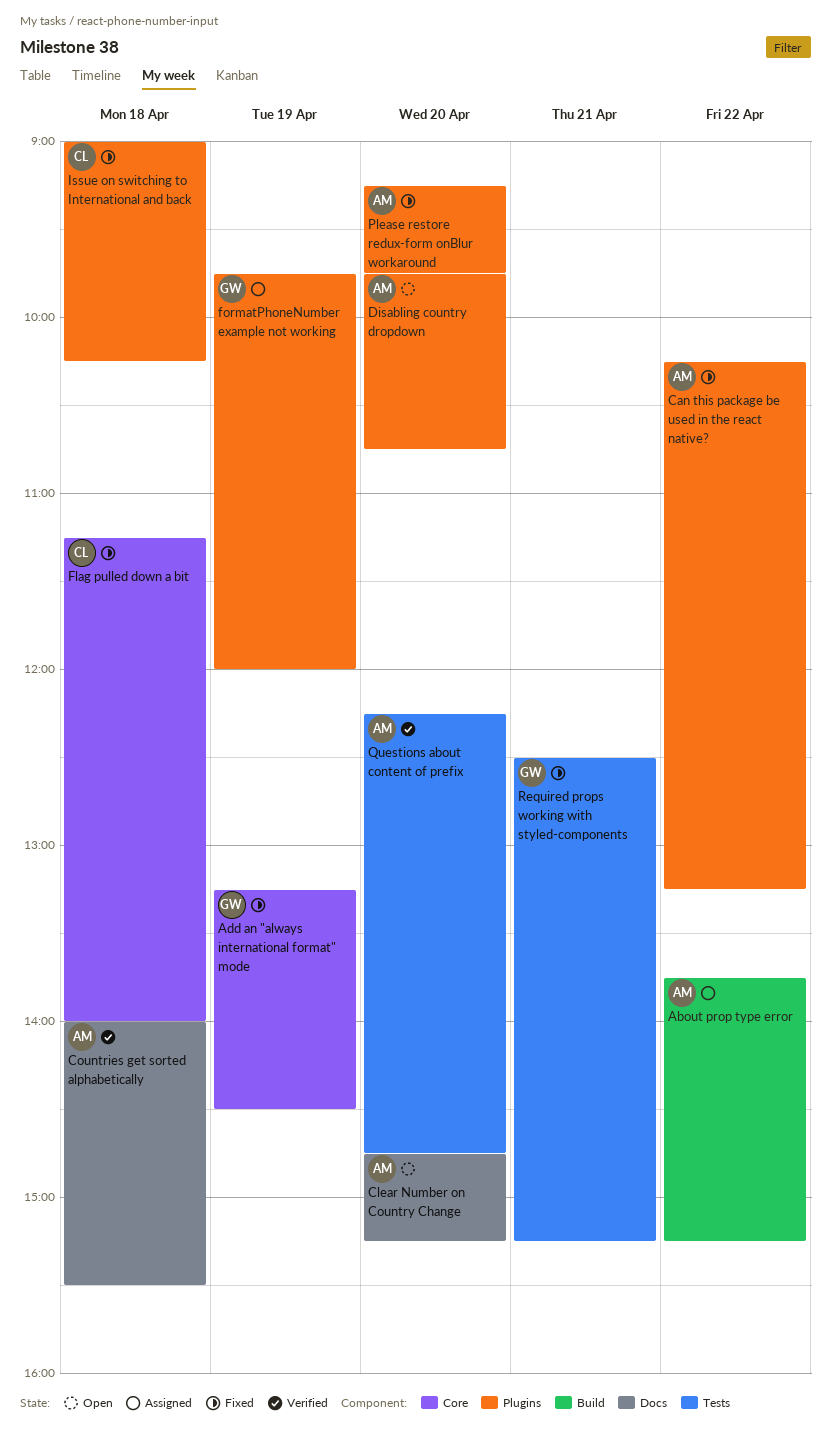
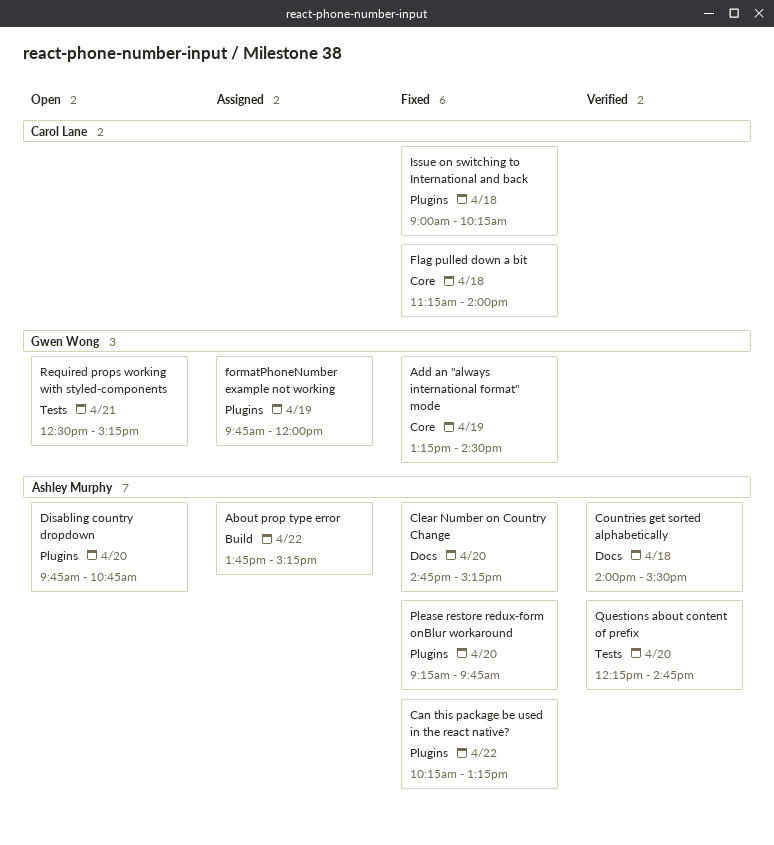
Clear Number on Country Change, status: Open -> Fixed
Required props working with styled-components, status: Fixed -> Open

